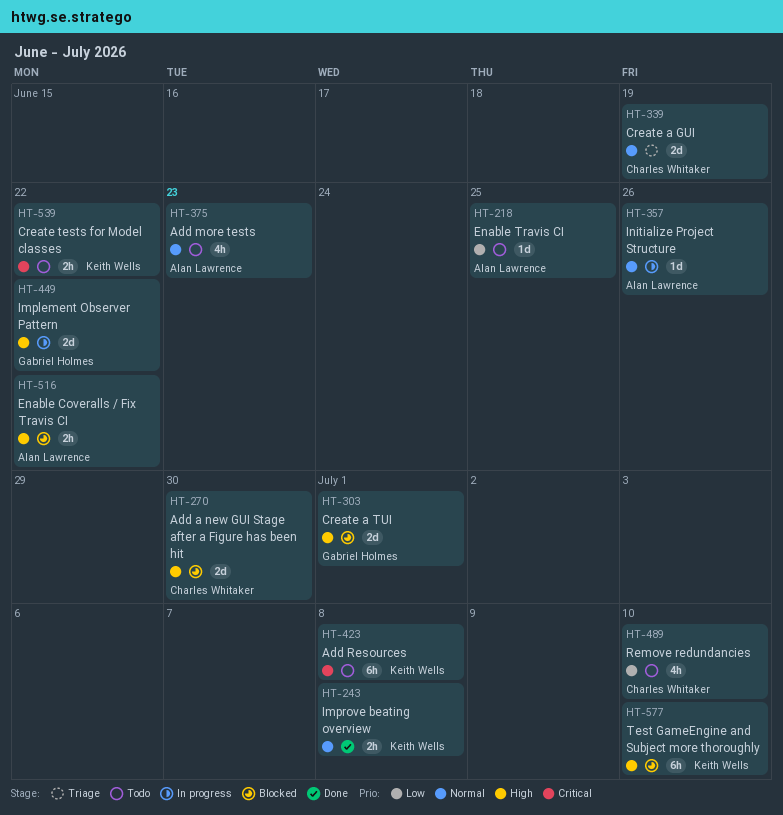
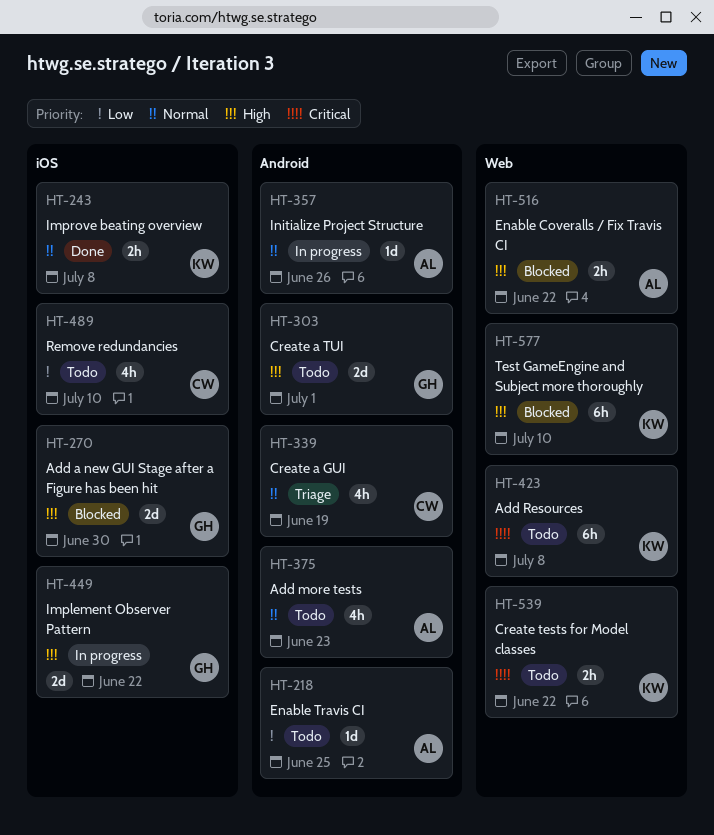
HT-270, owner: Charles Whitaker -> Gabriel Holmes
HT-303, status: Blocked -> Todo
HT-339, estimate: 2d -> 4h

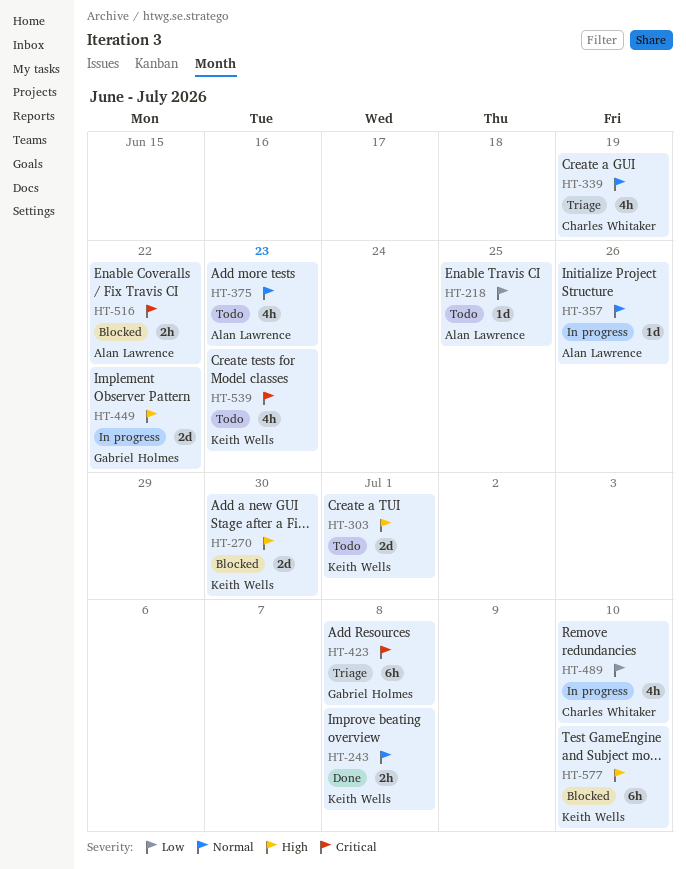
HT-270, owner: Gabriel Holmes -> Keith Wells
HT-303, owner: Gabriel Holmes -> Keith Wells
HT-423, status: Todo -> Triage
HT-423, owner: Keith Wells -> Gabriel Holmes
HT-489, status: Todo -> In progress
HT-516, priority: High -> Critical
HT-539, estimate: 2h -> 4h
HT-539, due: Jun 22 -> Jun 23

